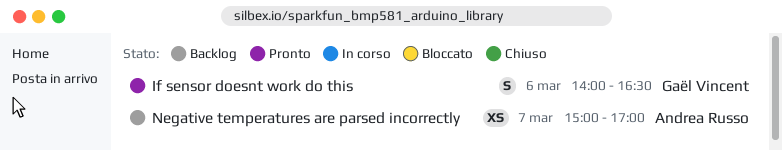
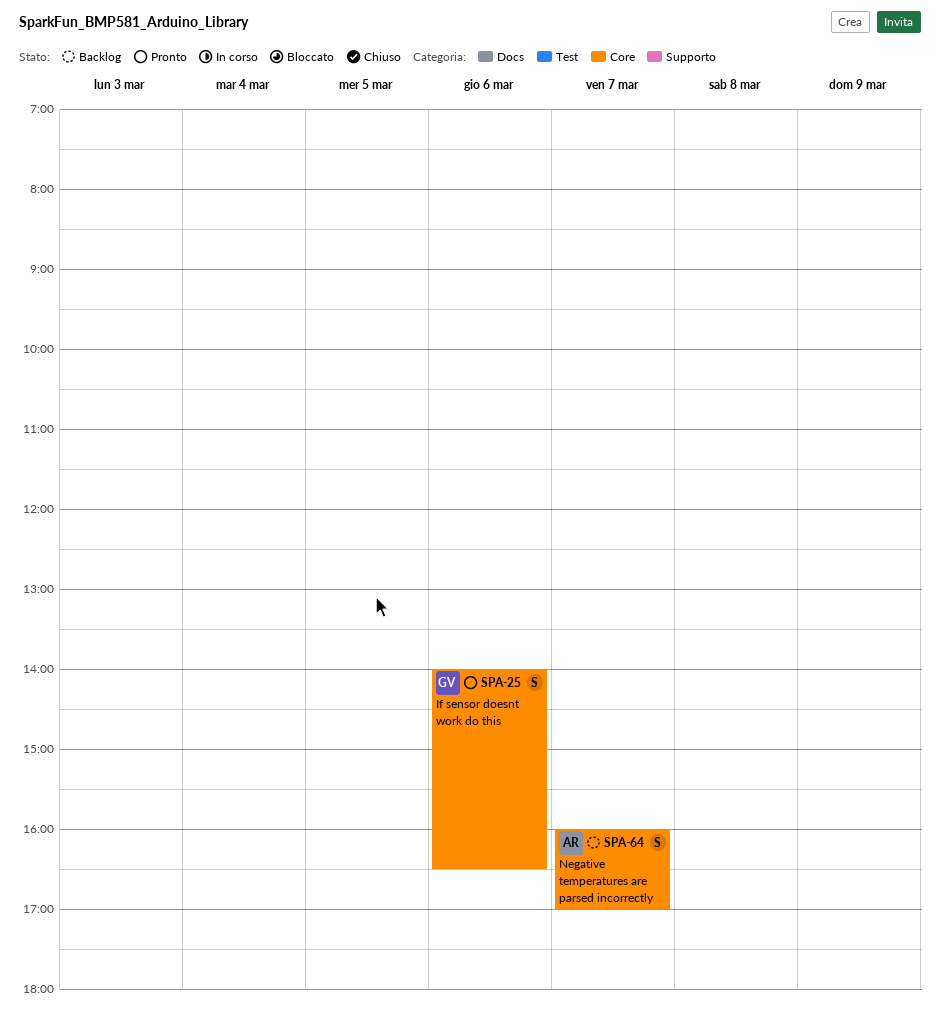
Negative temperatures are parsed incorrectly, estimate: XS -> S
Negative temperatures are parsed incorrectly, begins: 15:00 -> 16:00

